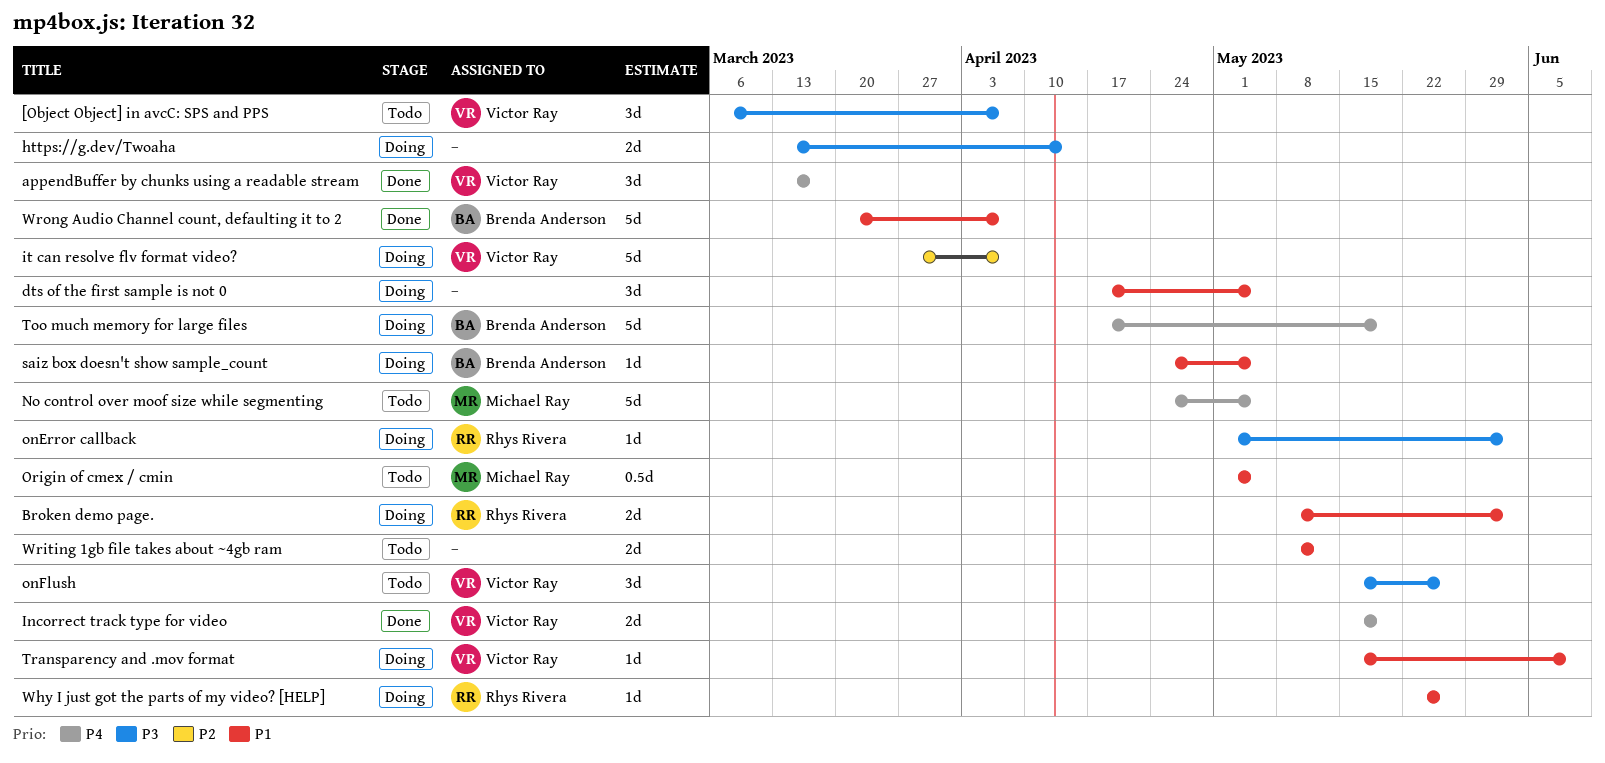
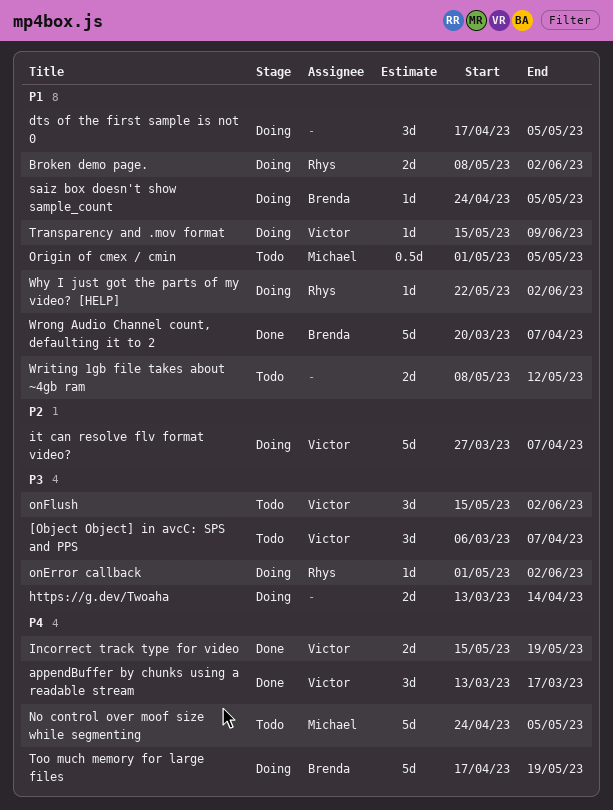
onFlush, due: May 26 -> Jun 2
Why I just got the parts of my video? [HELP], due: May 26 -> Jun 2

